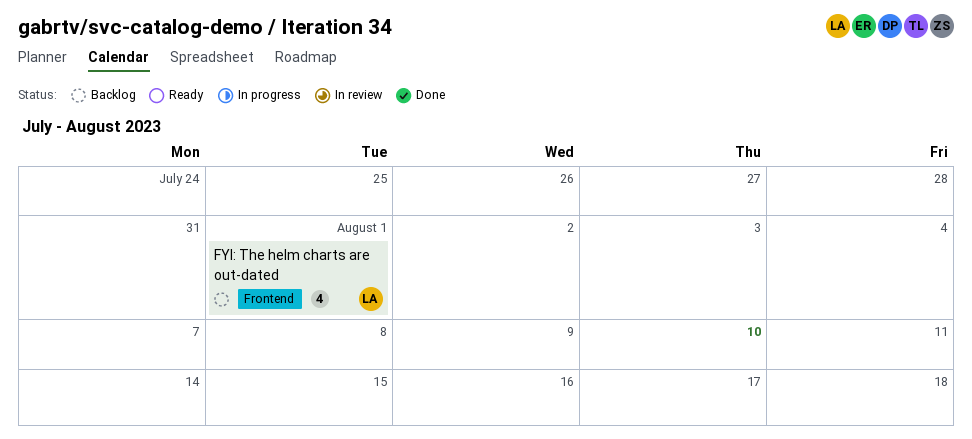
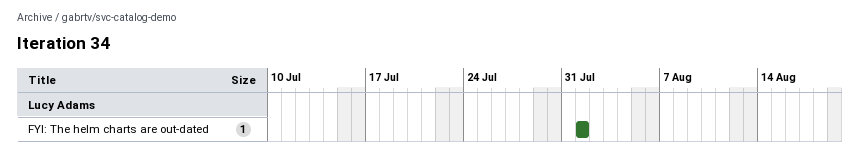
FYI: The helm charts are out-dated, estimate: 4 -> 1

